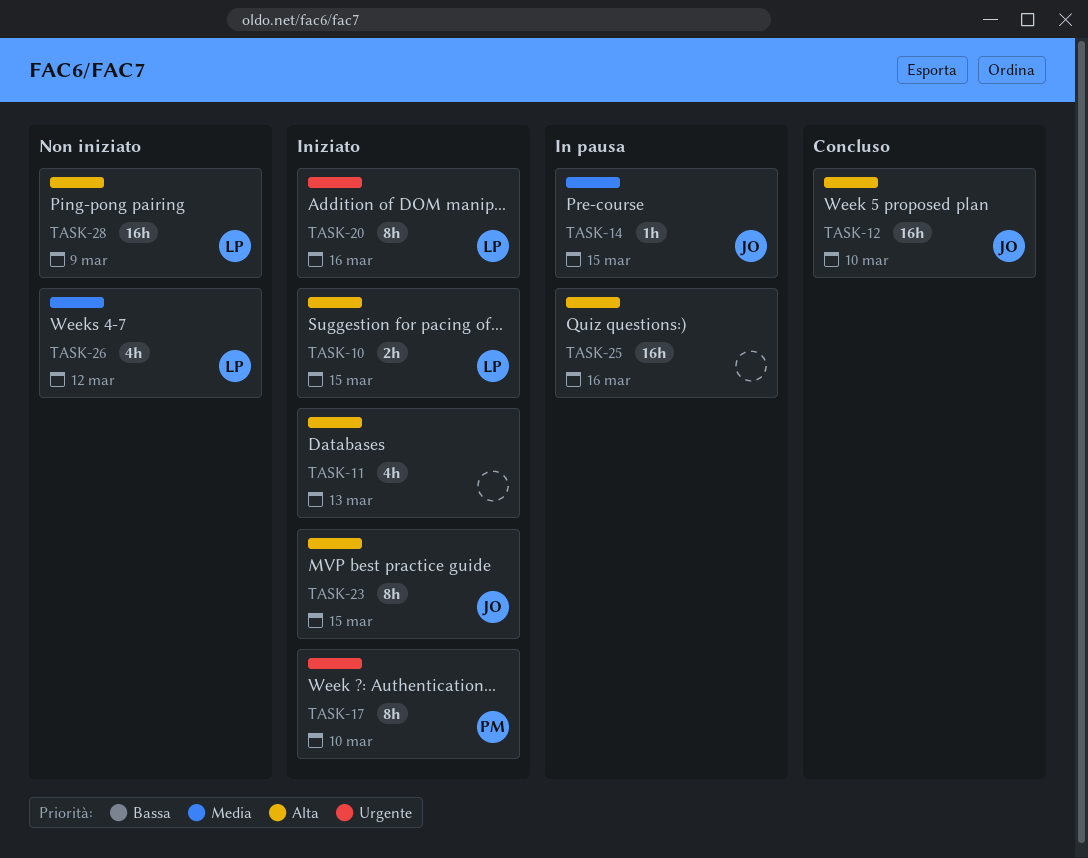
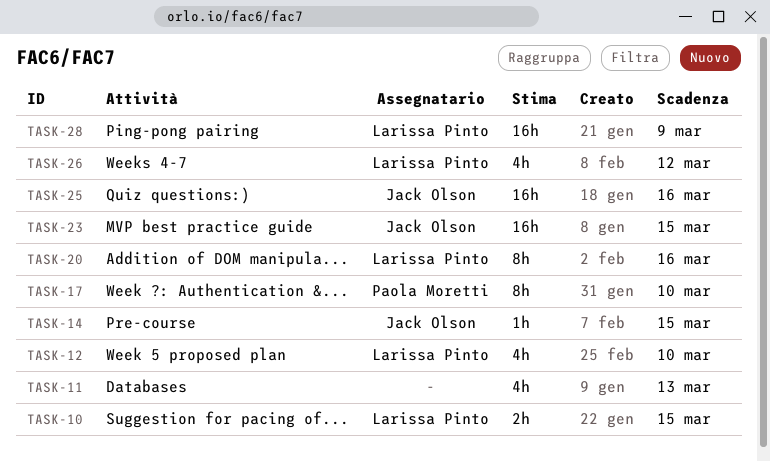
TASK-12, owner: Jack Olson -> Larissa Pinto
TASK-12, estimate: 16h -> 4h
TASK-23, estimate: 8h -> 16h
TASK-25, owner: none -> Jack Olson

